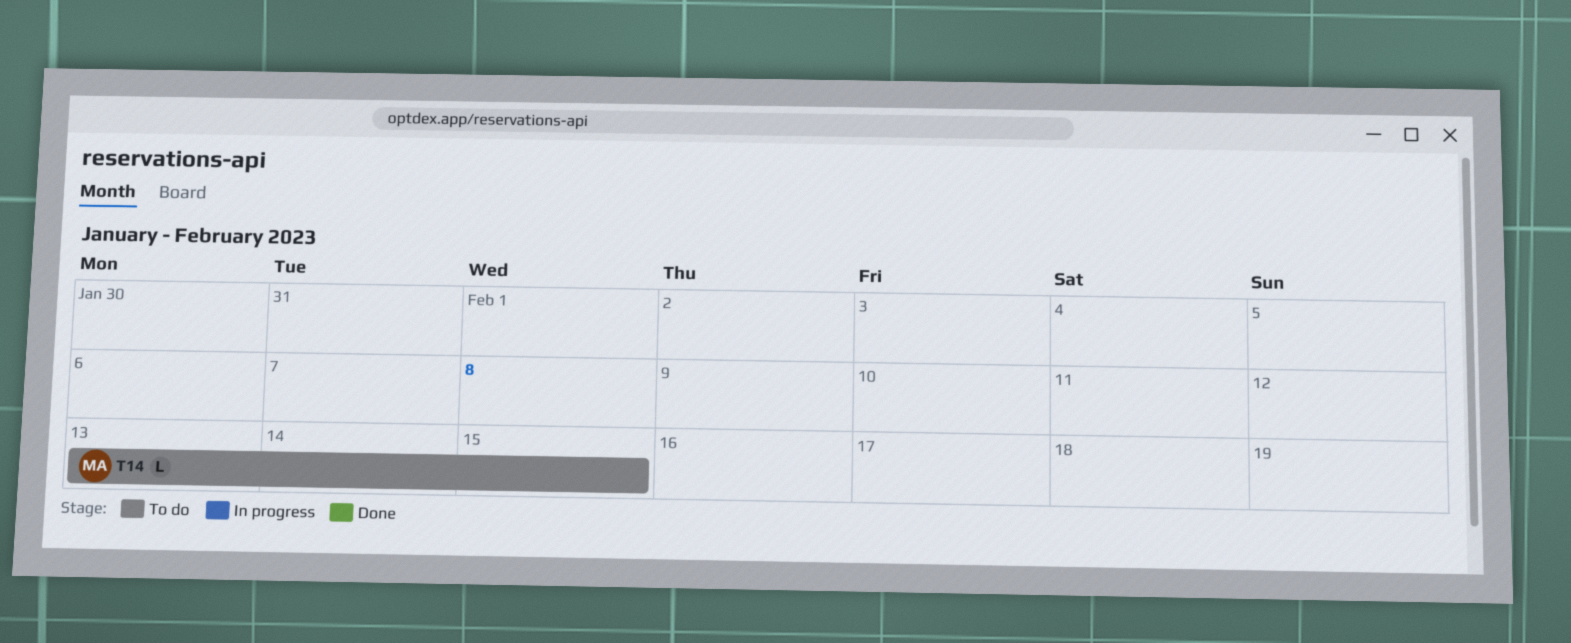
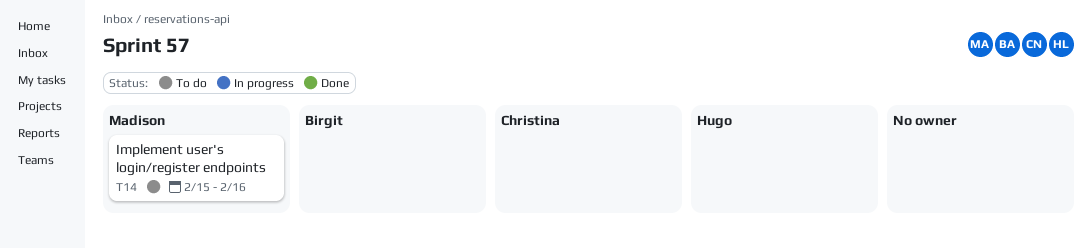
T14, start: Feb 13 -> Feb 15
T14, due: Feb 15 -> Feb 16

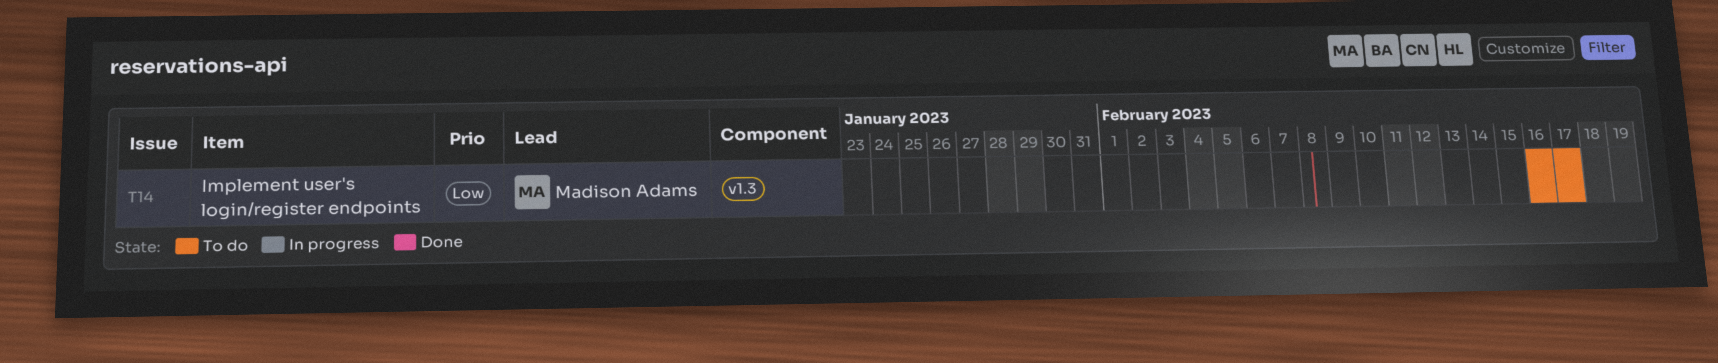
T14, start: Feb 15 -> Feb 16
T14, due: Feb 16 -> Feb 17

